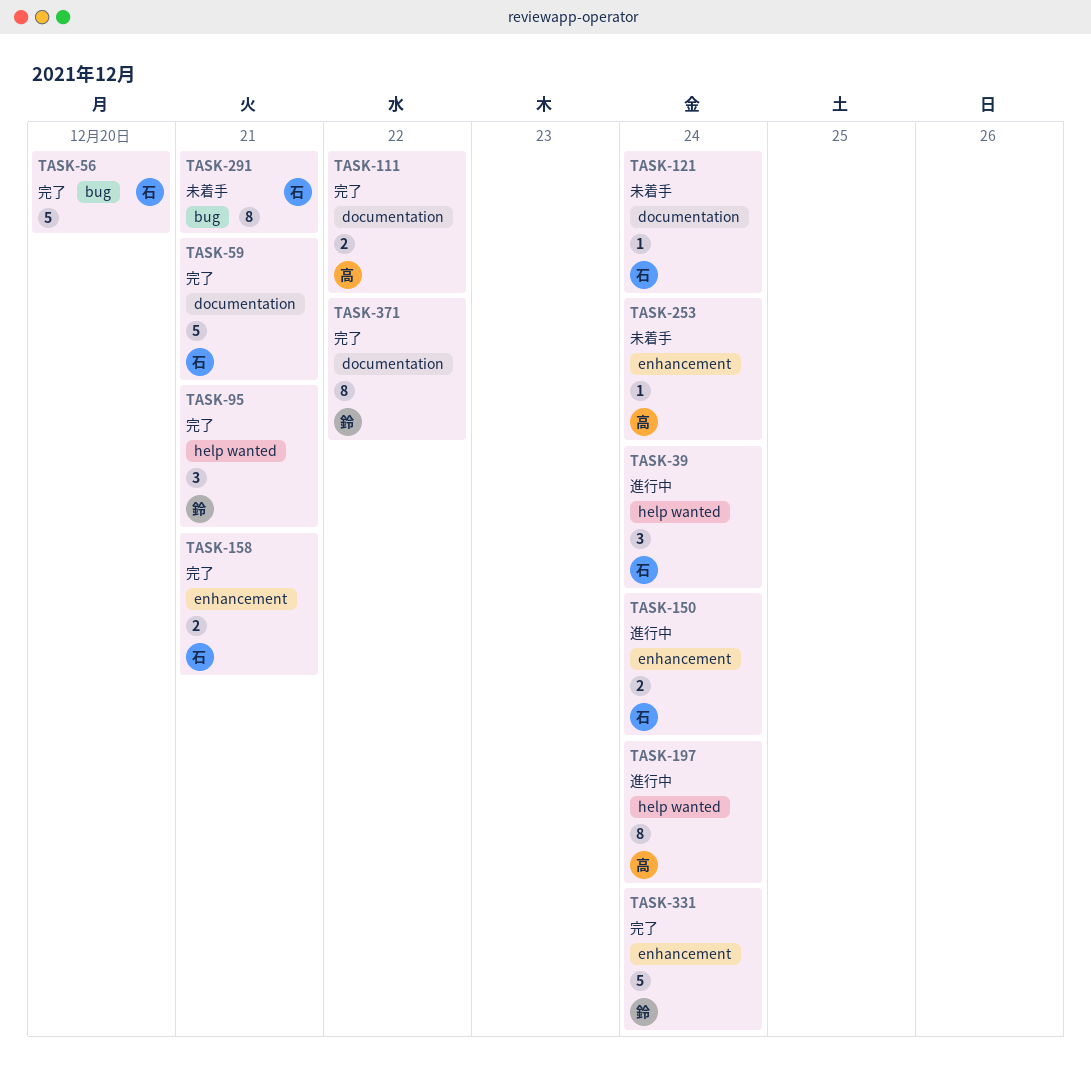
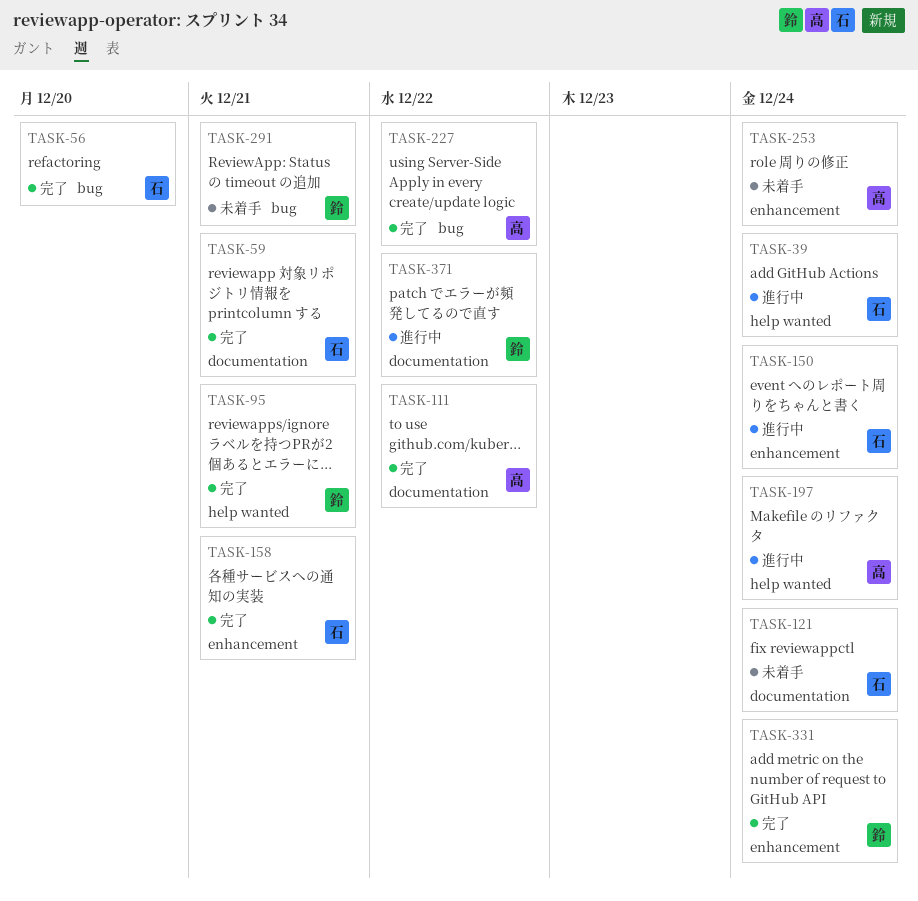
TASK-227: none -> present
TASK-291, owner: 石 -> 鈴
TASK-371, status: 完了 -> 進行中

